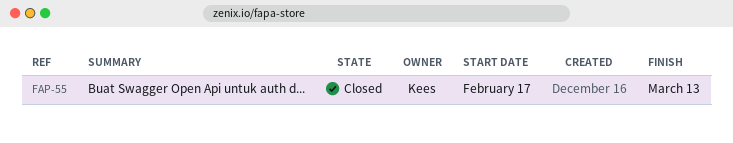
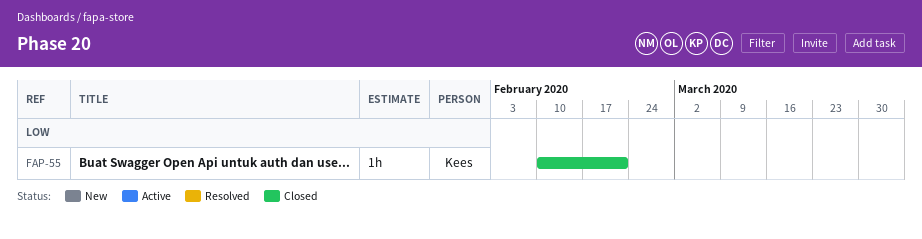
FAP-55, start: Feb 17 -> Feb 10
FAP-55, due: Mar 13 -> Feb 21

